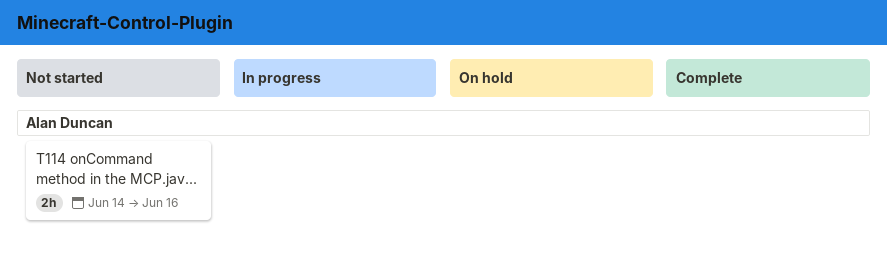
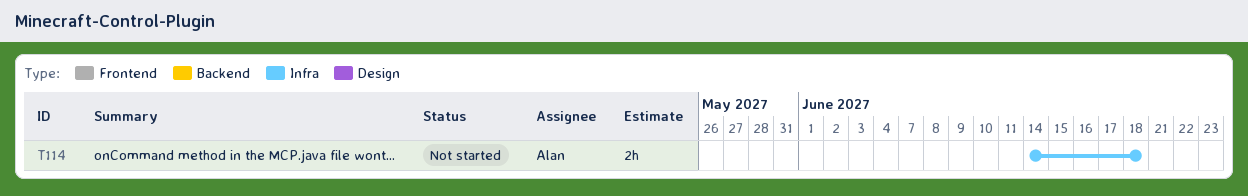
T114, due: Jun 16 -> Jun 18

